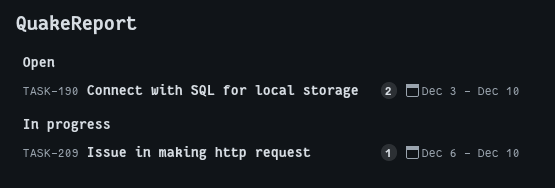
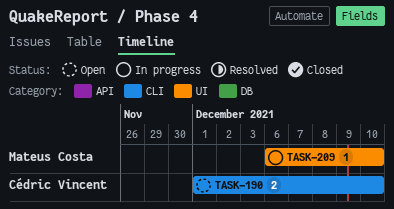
TASK-190, start: Dec 3 -> Dec 1

